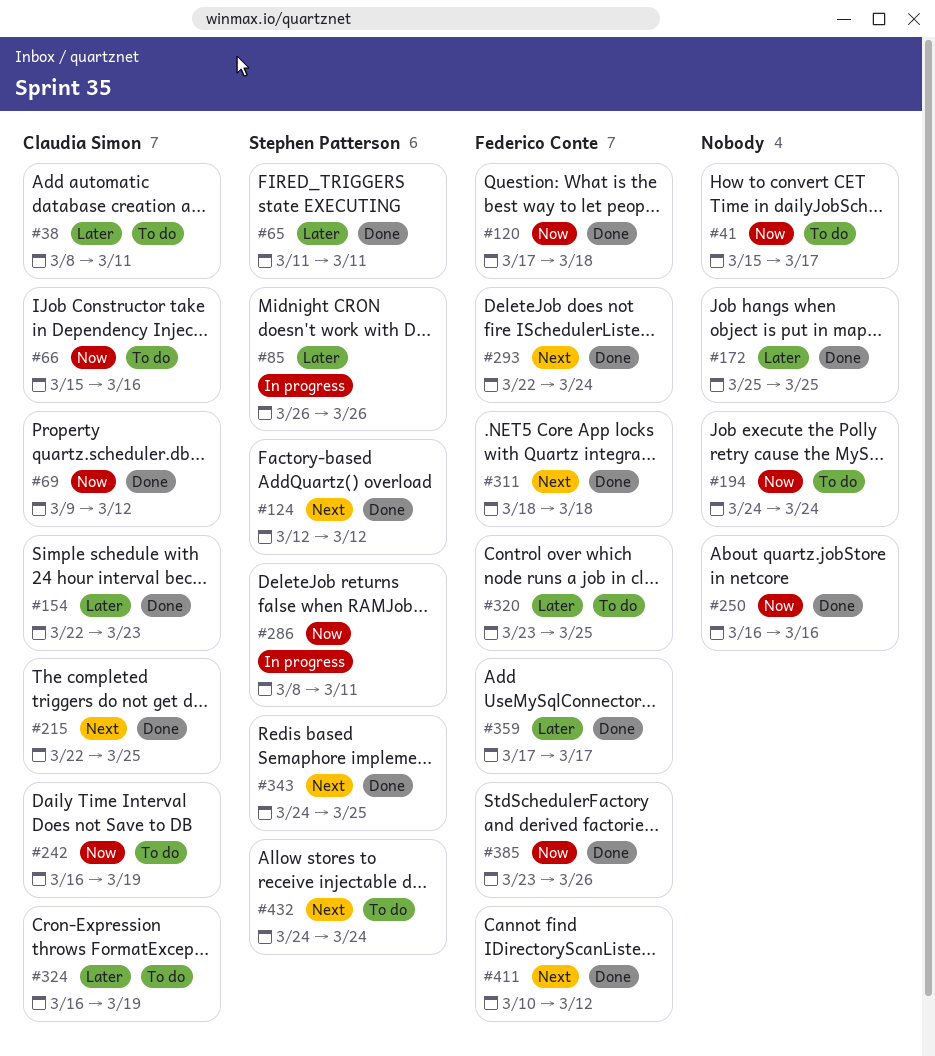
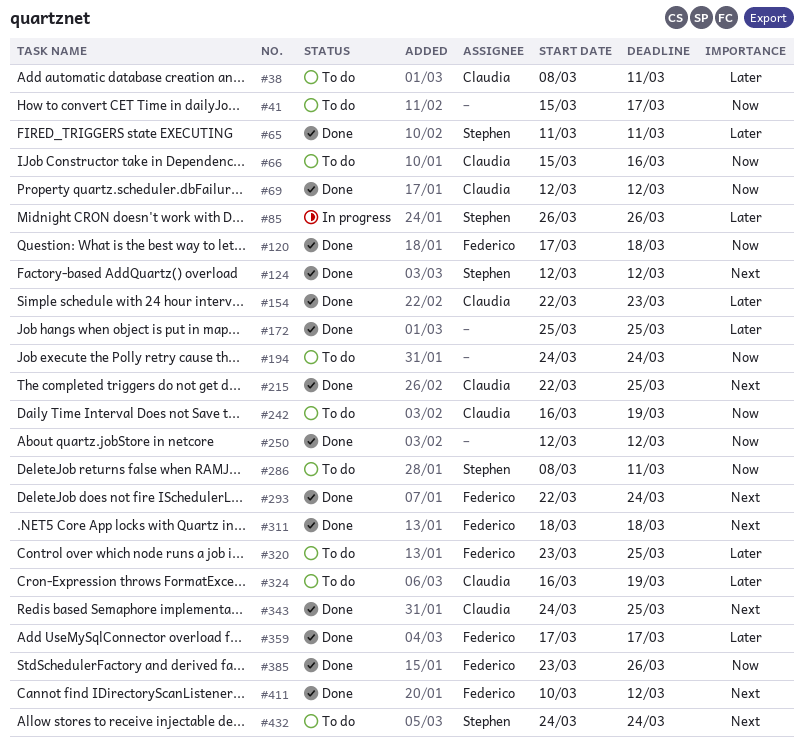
#69, start: Mar 9 -> Mar 12
#250, start: Mar 16 -> Mar 12
#250, due: Mar 16 -> Mar 12
#286, status: In progress -> To do
#343, owner: Stephen Patterson -> Claudia Simon

